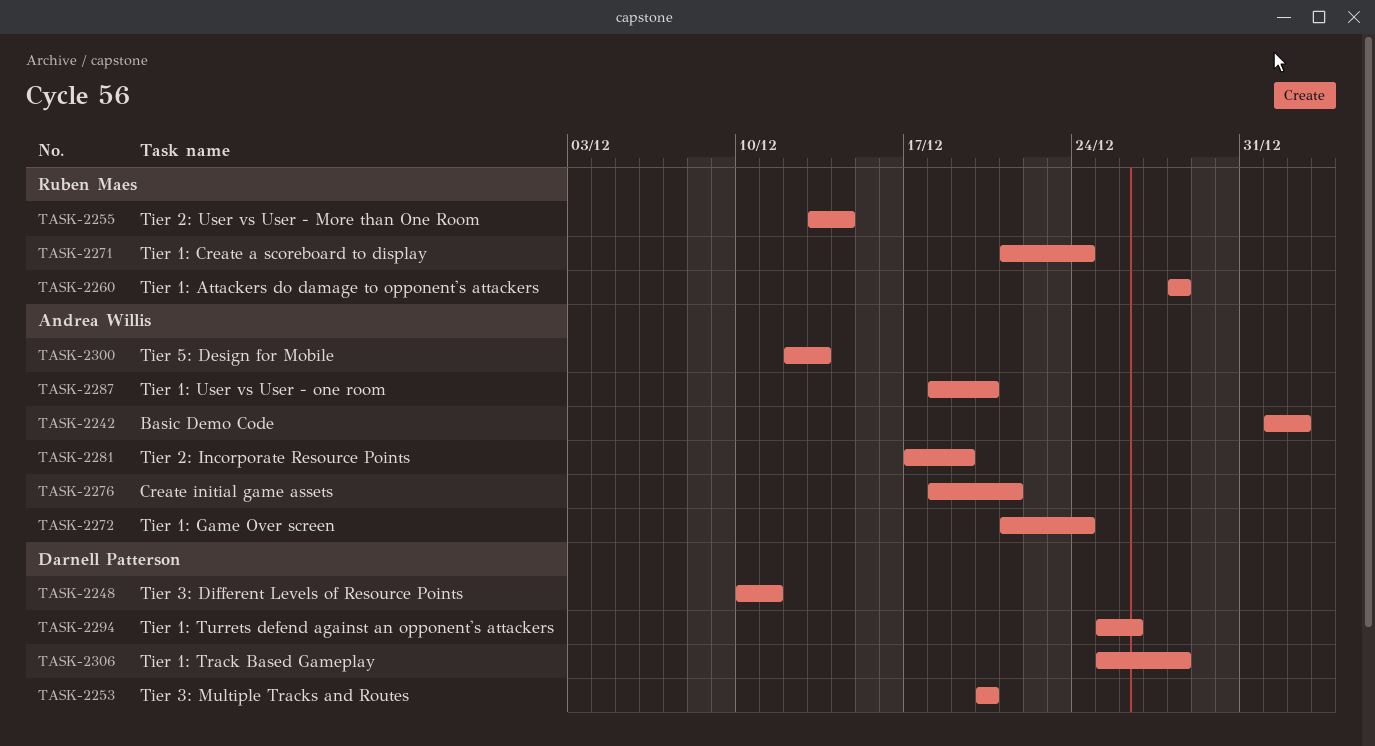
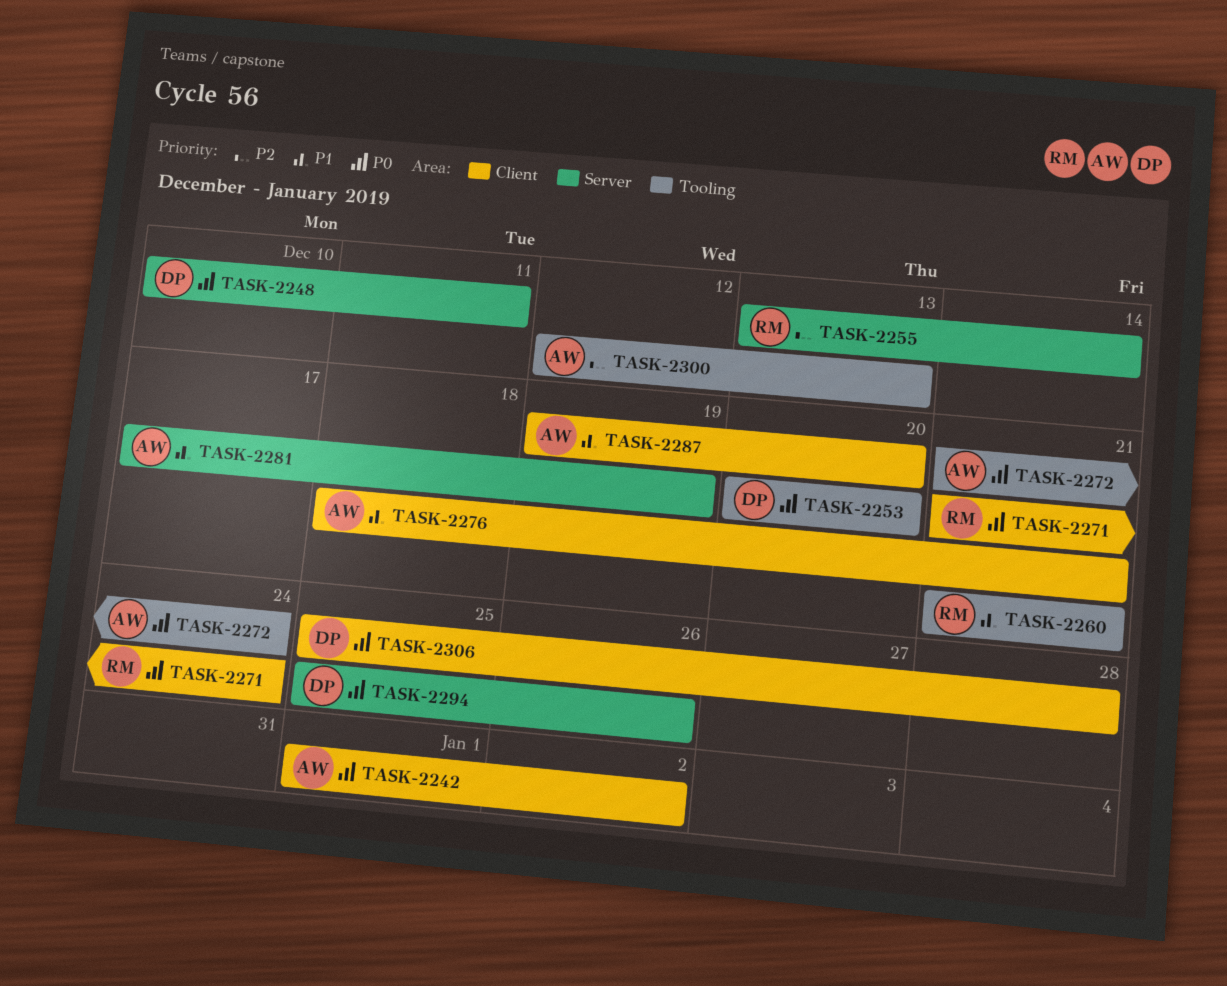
TASK-2260, start: Dec 28 -> Dec 21
TASK-2260, due: Dec 28 -> Dec 21
TASK-2287, start: Dec 18 -> Dec 19

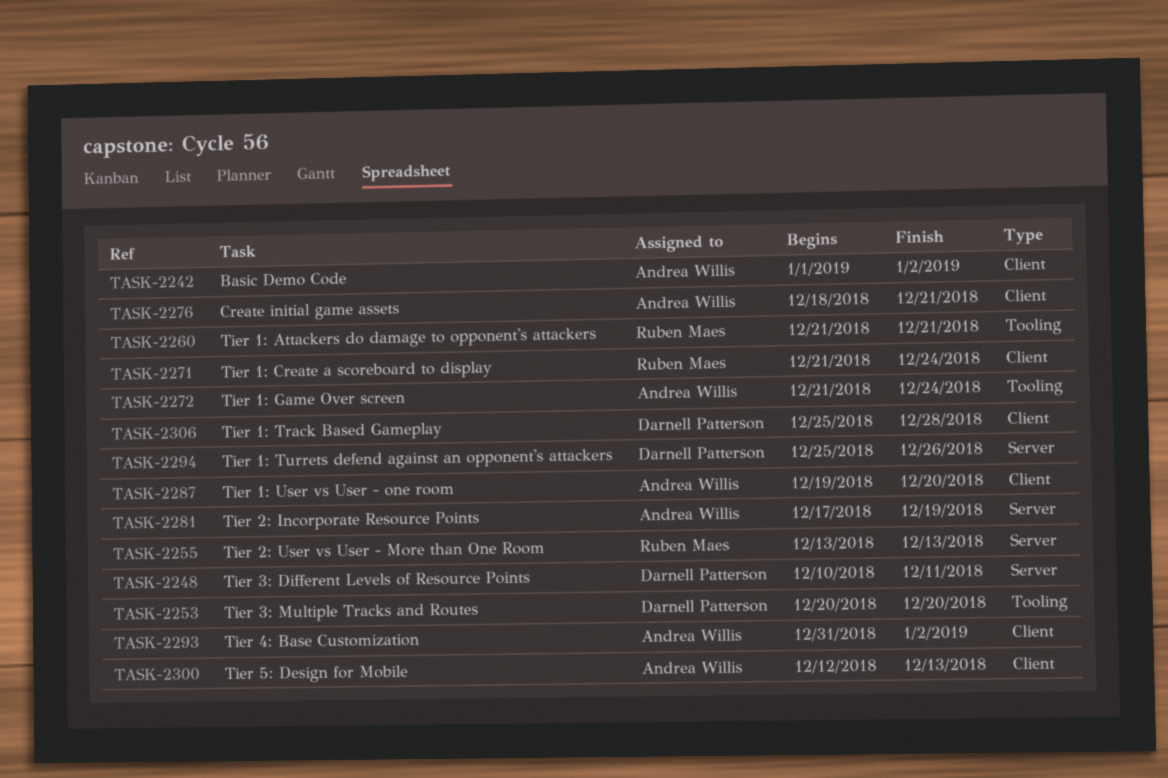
TASK-2255, due: Dec 14 -> Dec 13
TASK-2293: none -> present
TASK-2300, label: Tooling -> Client

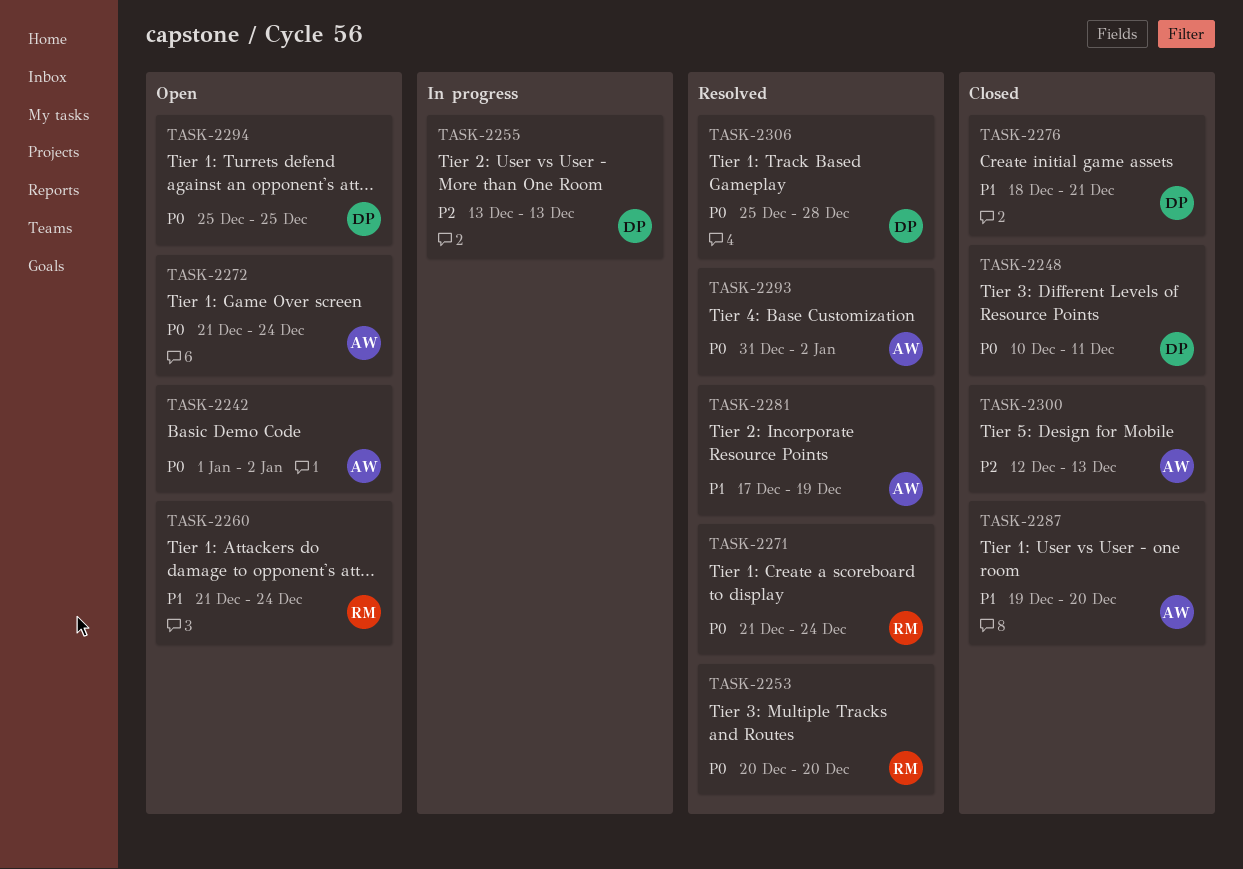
TASK-2253, owner: Darnell Patterson -> Ruben Maes
TASK-2255, owner: Ruben Maes -> Darnell Patterson
TASK-2260, due: Dec 21 -> Dec 24
TASK-2276, owner: Andrea Willis -> Darnell Patterson
TASK-2294, due: Dec 26 -> Dec 25

